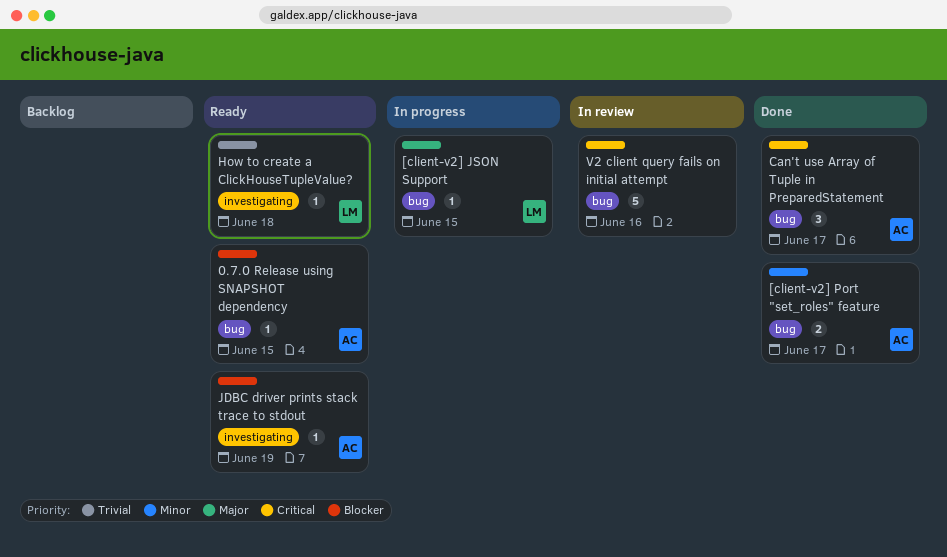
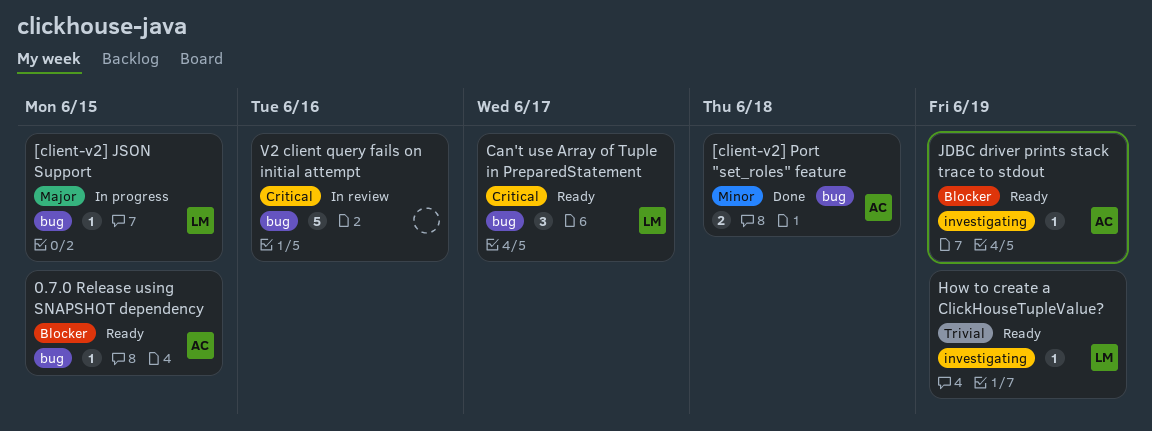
[client-v2] Port "set_roles" feature, due: Jun 17 -> Jun 18
Can't use Array of Tuple in PreparedStatement, status: Done -> Ready
Can't use Array of Tuple in PreparedStatement, owner: AC -> LM
How to create a ClickHouseTupleValue?, due: Jun 18 -> Jun 19

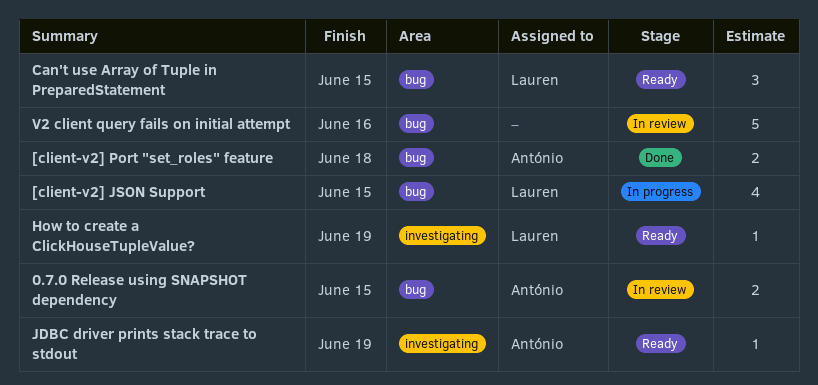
0.7.0 Release using SNAPSHOT dependency, status: Ready -> In review
0.7.0 Release using SNAPSHOT dependency, estimate: 1 -> 2
[client-v2] JSON Support, estimate: 1 -> 4
Can't use Array of Tuple in PreparedStatement, due: Jun 17 -> Jun 15

